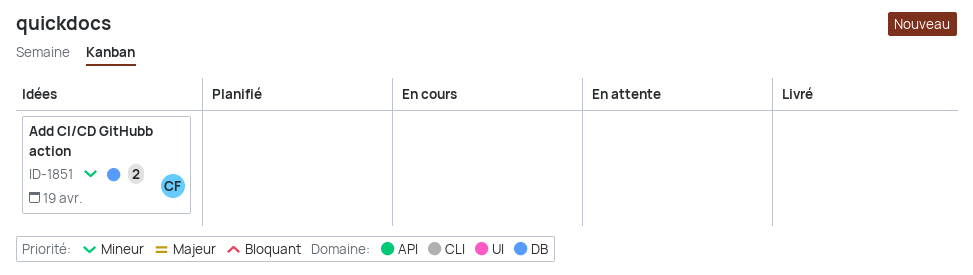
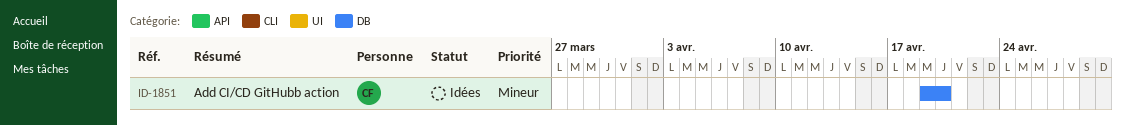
ID-1851, due: Apr 19 -> Apr 20

